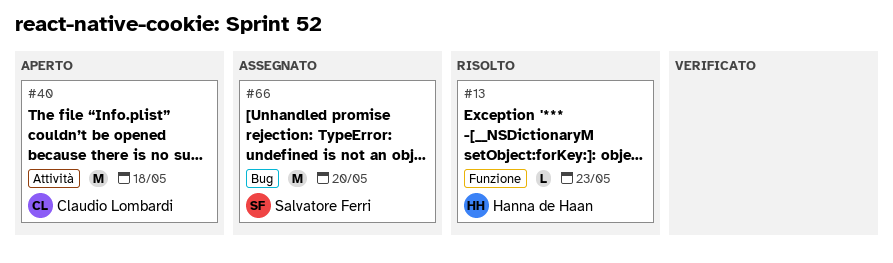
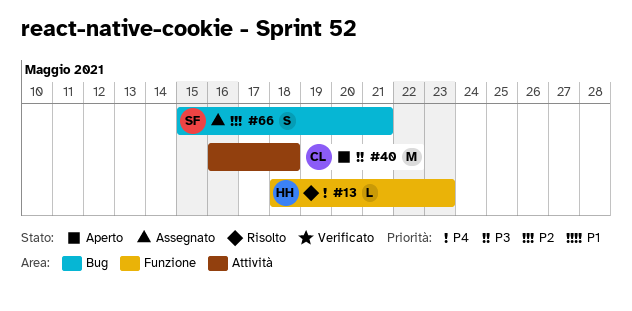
#66, estimate: M -> S
#66, due: May 20 -> May 21

